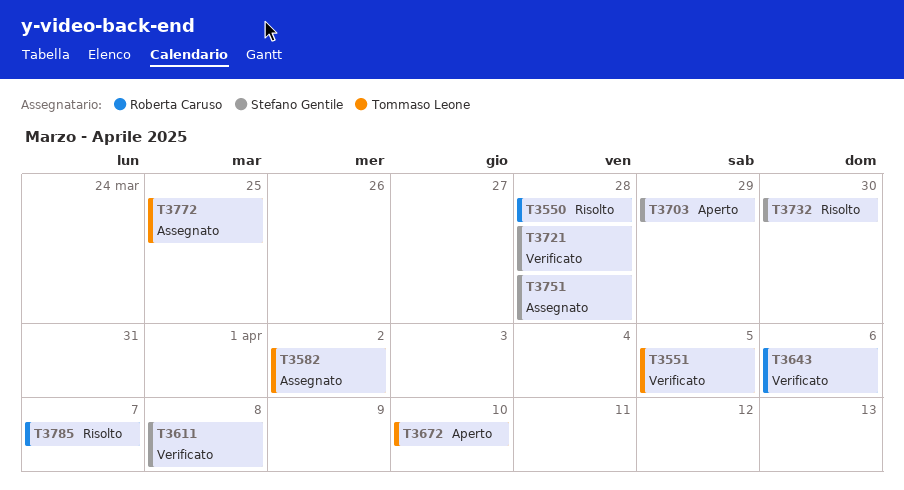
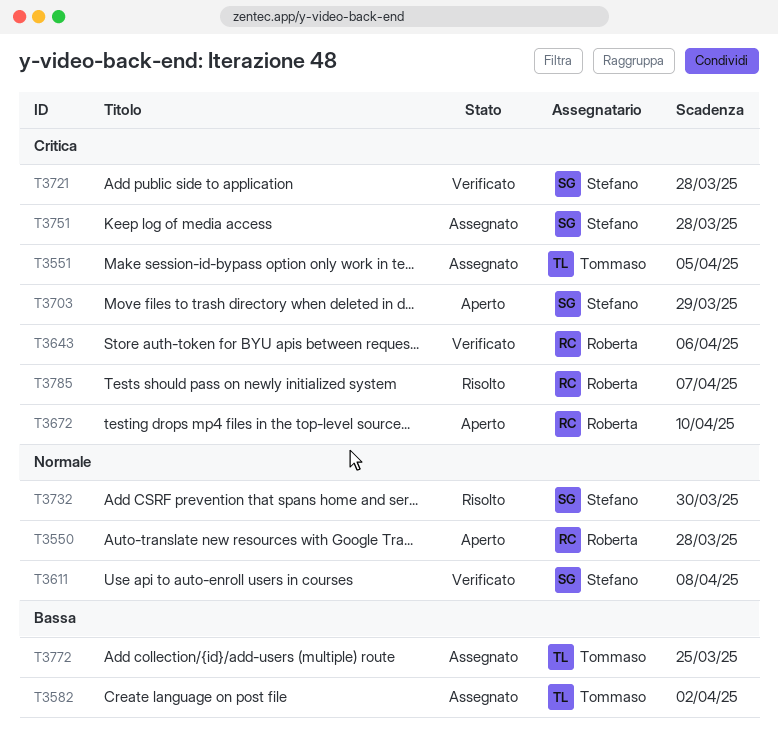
T3550, status: Risolto -> Aperto
T3551, status: Verificato -> Assegnato
T3672, owner: Tommaso Leone -> Roberta Caruso

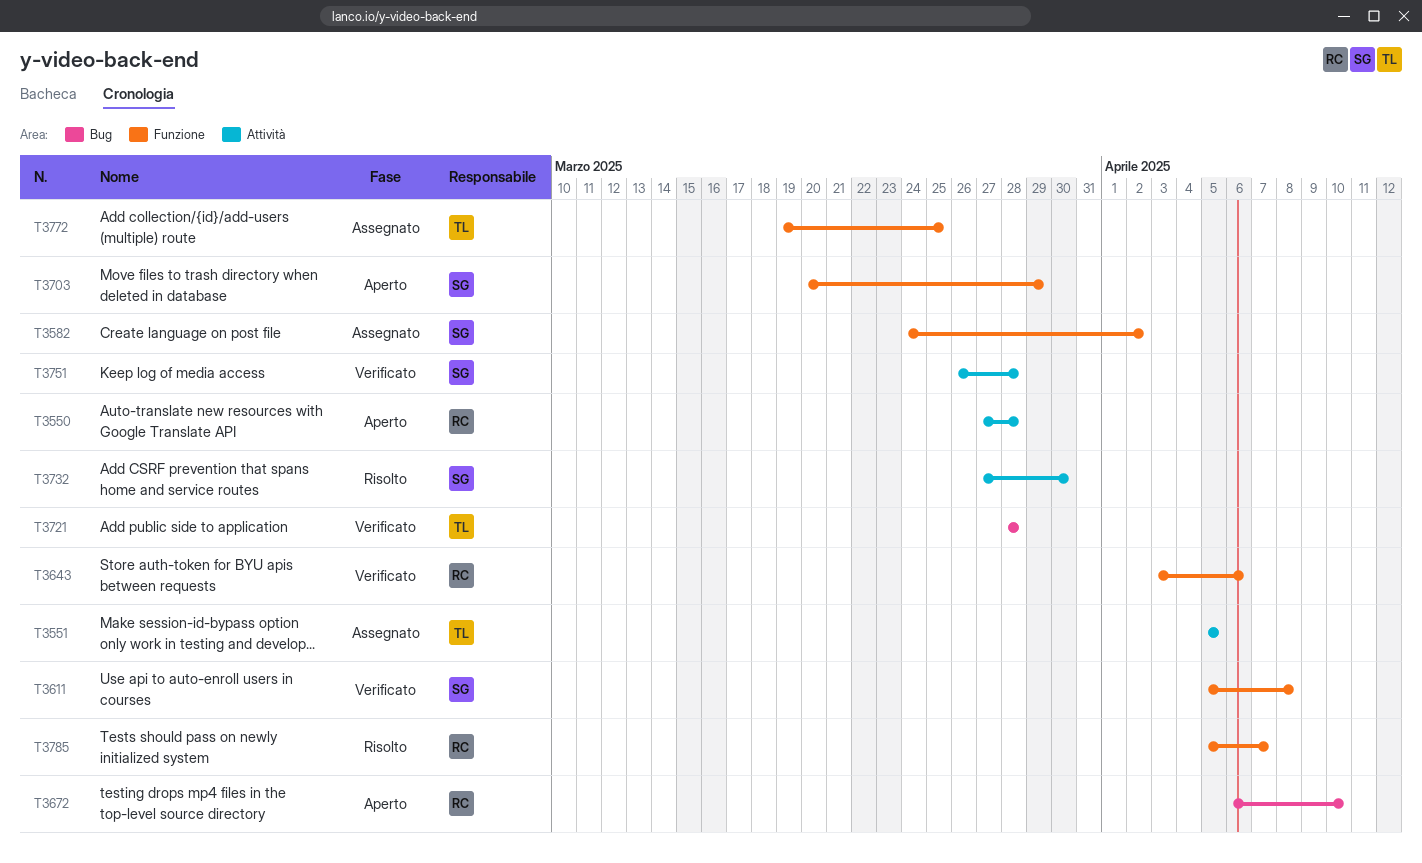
T3582, owner: Tommaso -> Stefano
T3721, owner: Stefano -> Tommaso
T3751, status: Assegnato -> Verificato

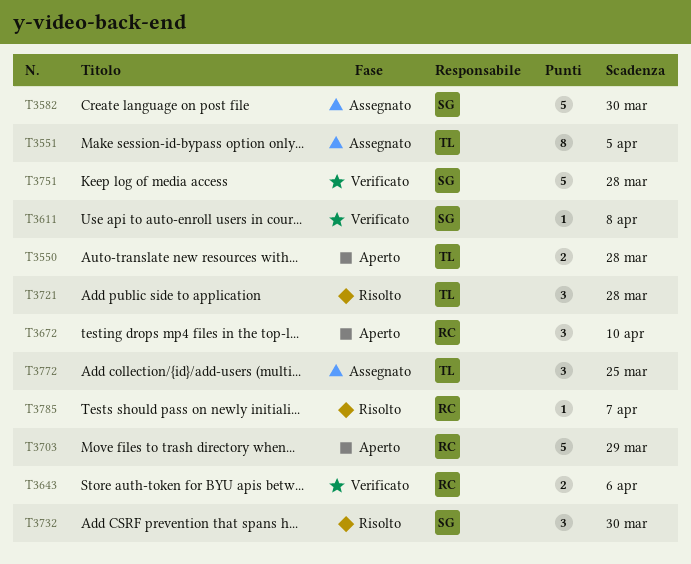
T3550, owner: RC -> TL
T3582, due: Apr 2 -> Mar 30
T3703, owner: SG -> RC
T3721, status: Verificato -> Risolto

